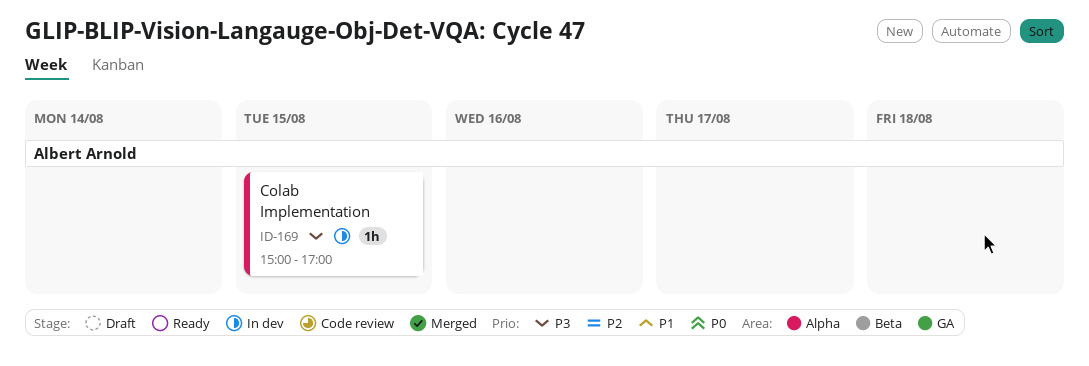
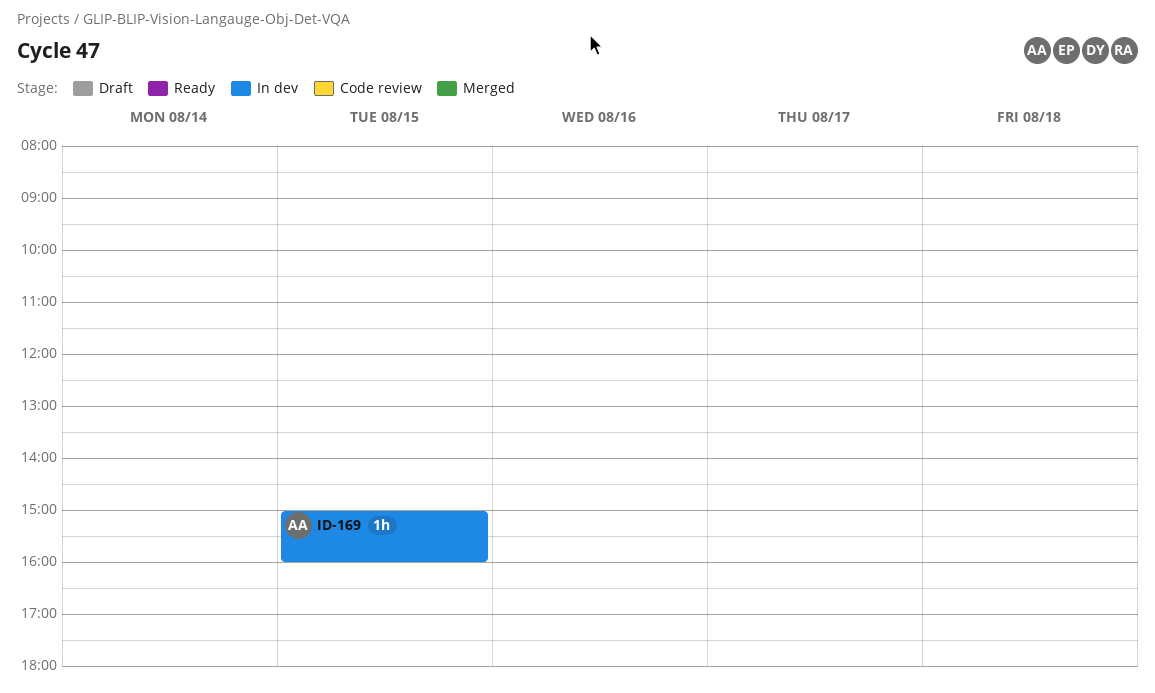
ID-169, ends: 17:00 -> 16:00

